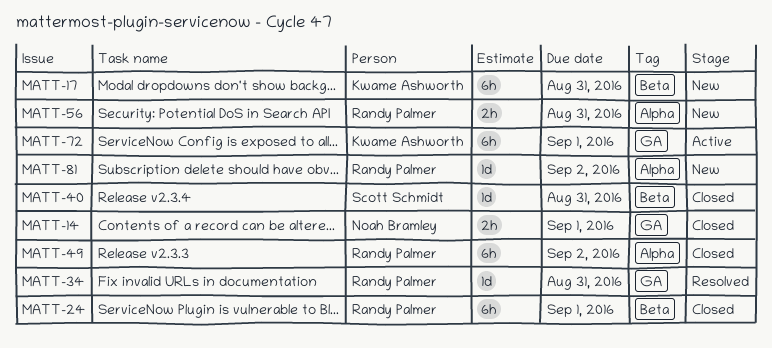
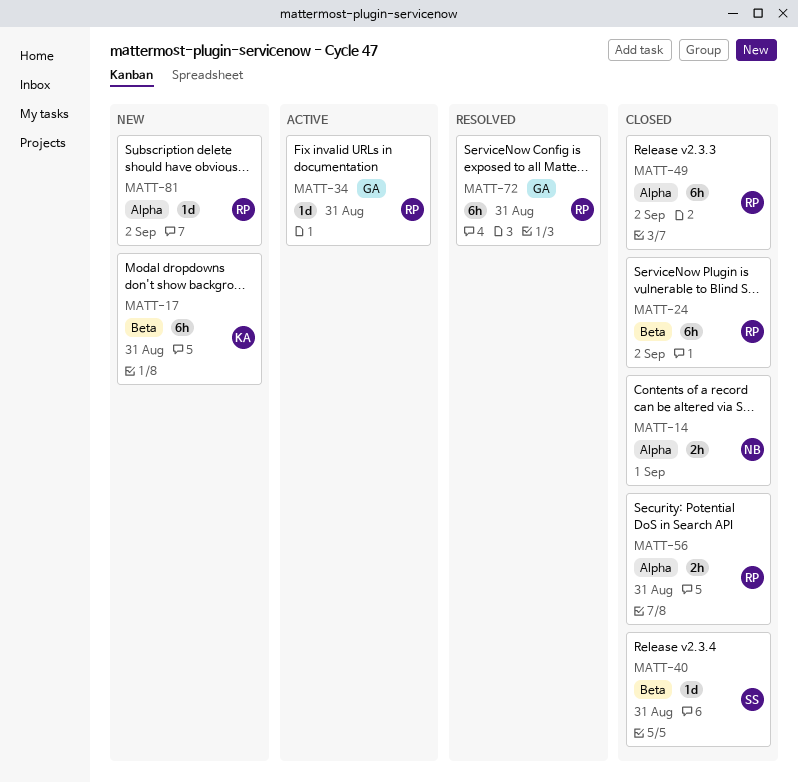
MATT-14, label: GA -> Alpha
MATT-24, due: Sep 1 -> Sep 2
MATT-34, status: Resolved -> Active
MATT-56, status: New -> Closed
MATT-72, status: Active -> Resolved
MATT-72, owner: Kwame Ashworth -> Randy Palmer
MATT-72, due: Sep 1 -> Aug 31

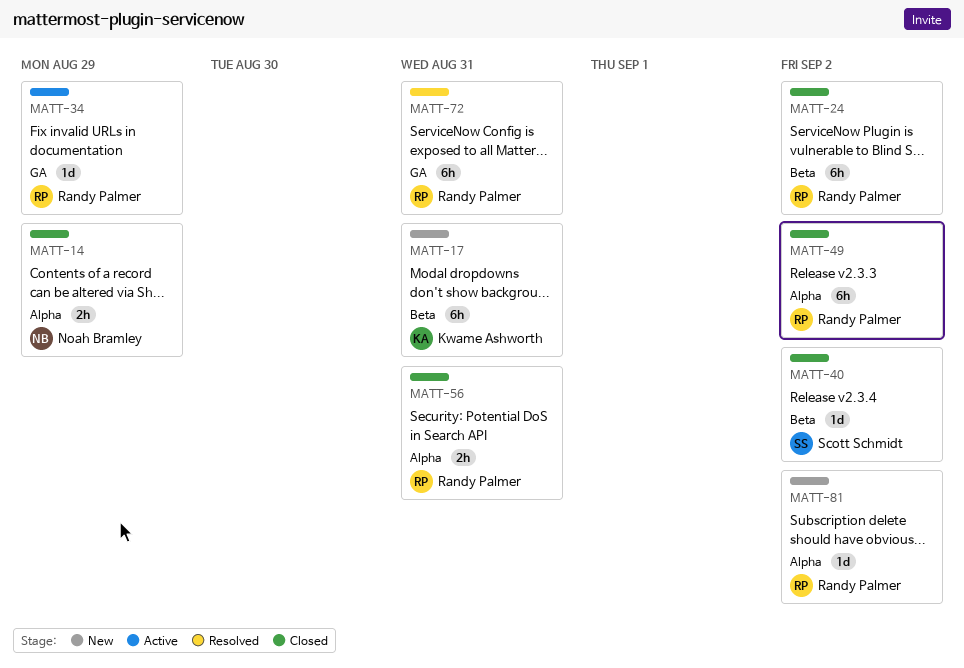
MATT-14, due: Sep 1 -> Aug 29
MATT-34, due: Aug 31 -> Aug 29
MATT-40, due: Aug 31 -> Sep 2

